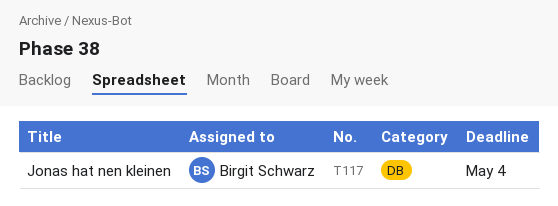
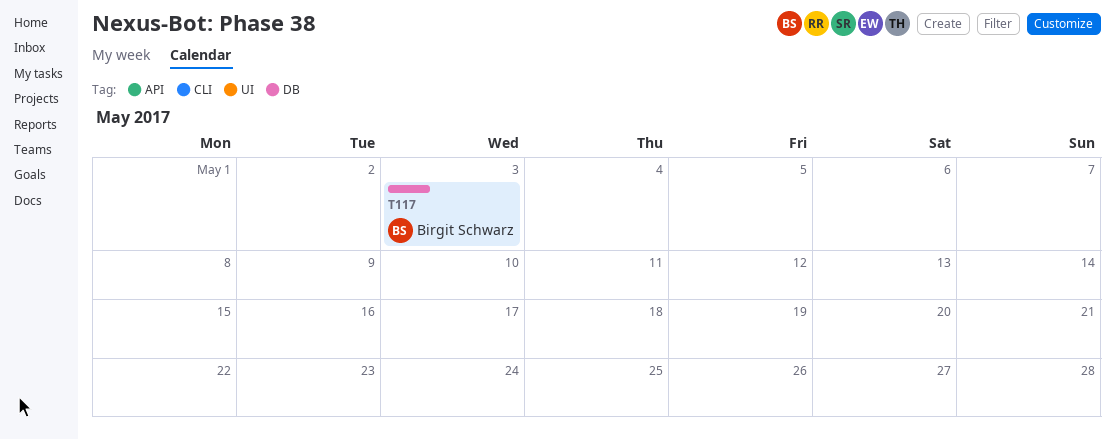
T117, due: May 4 -> May 3

